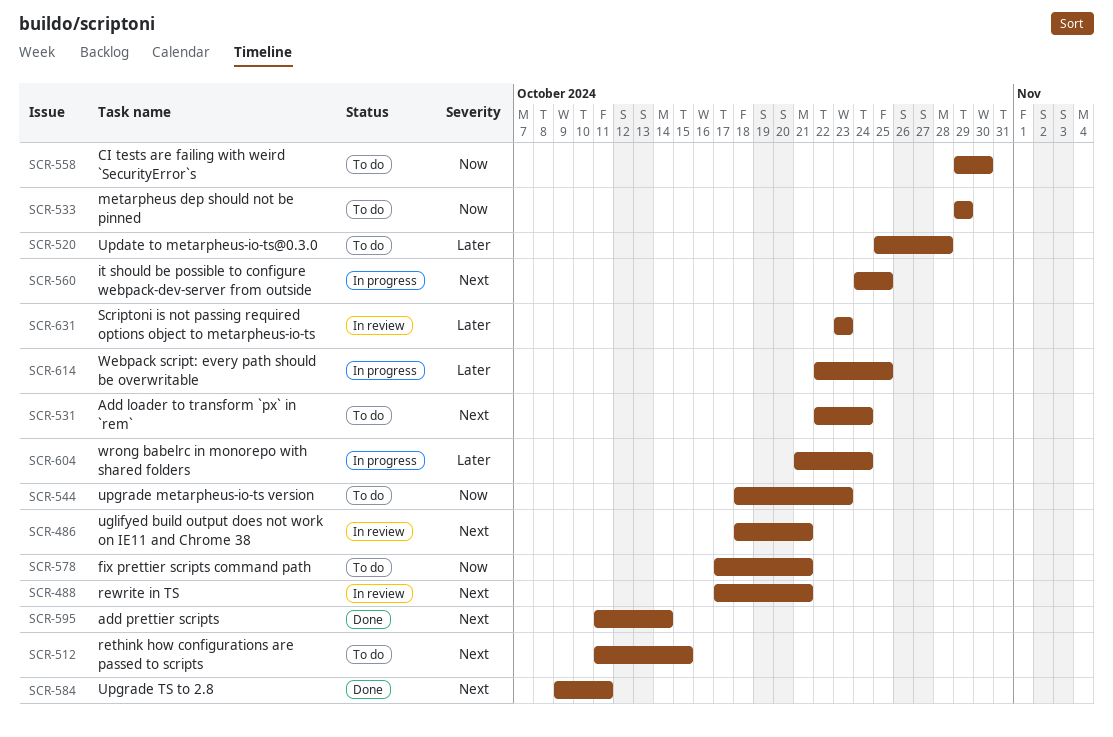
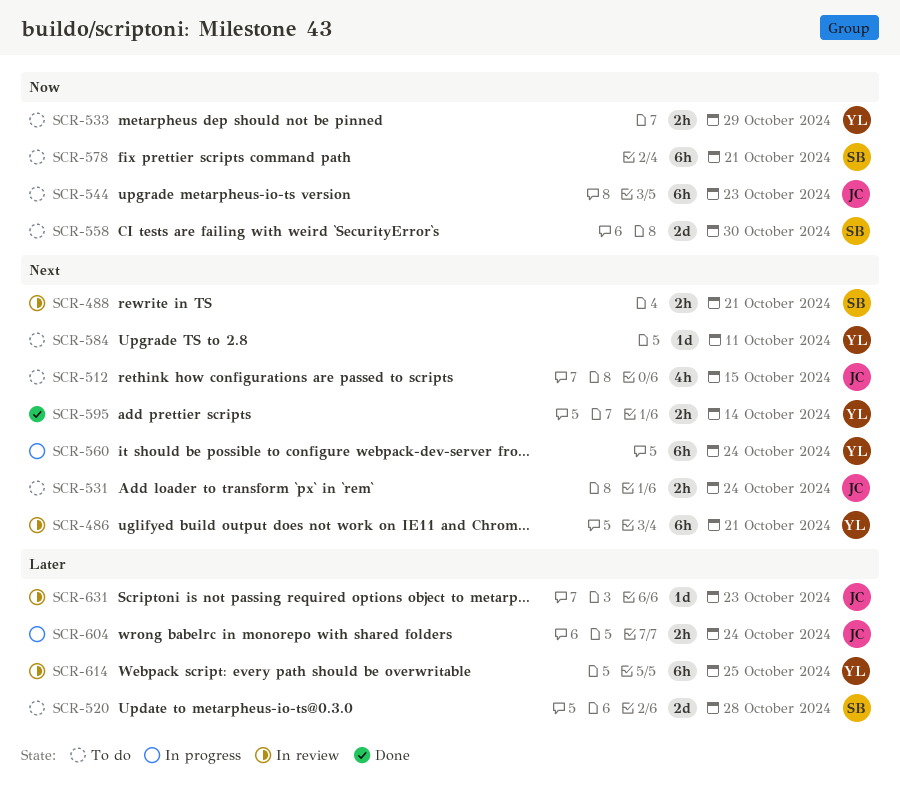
SCR-560, due: Oct 25 -> Oct 24
SCR-584, status: Done -> To do
SCR-614, status: In progress -> In review

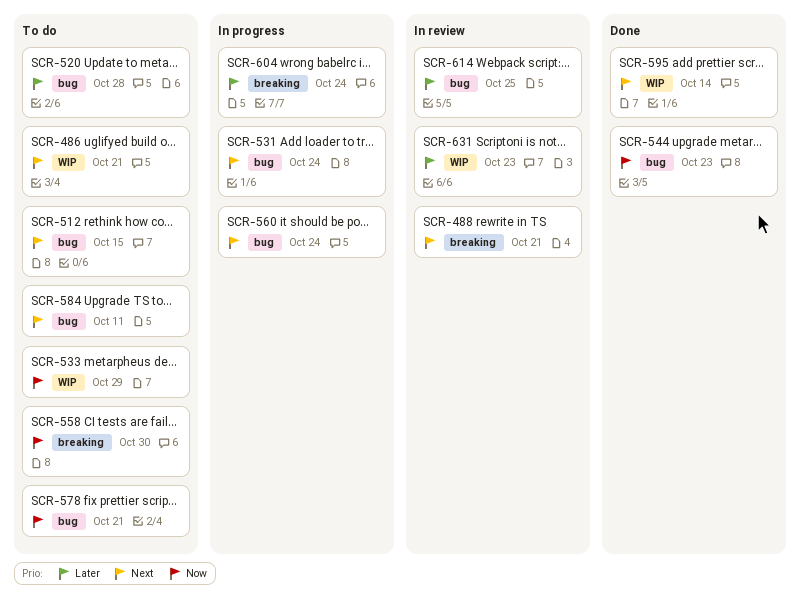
SCR-486, status: In review -> To do
SCR-531, status: To do -> In progress
SCR-544, status: To do -> Done

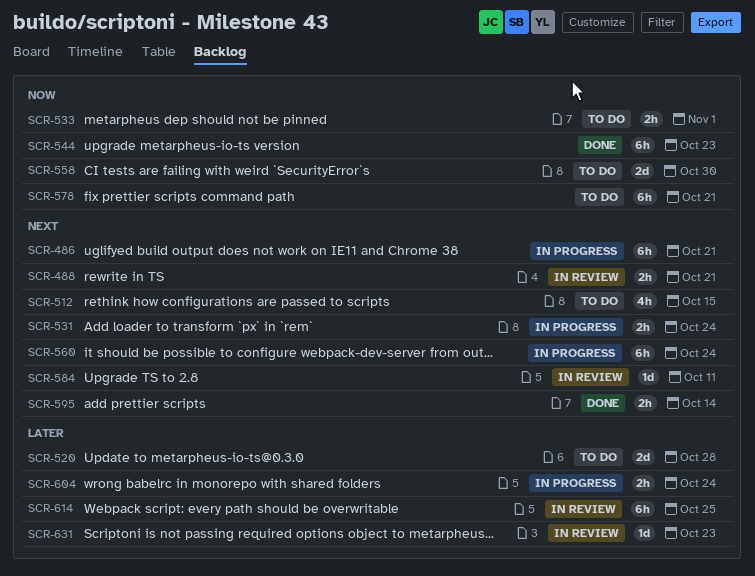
SCR-486, status: To do -> In progress
SCR-533, due: Oct 29 -> Nov 1
SCR-584, status: To do -> In review

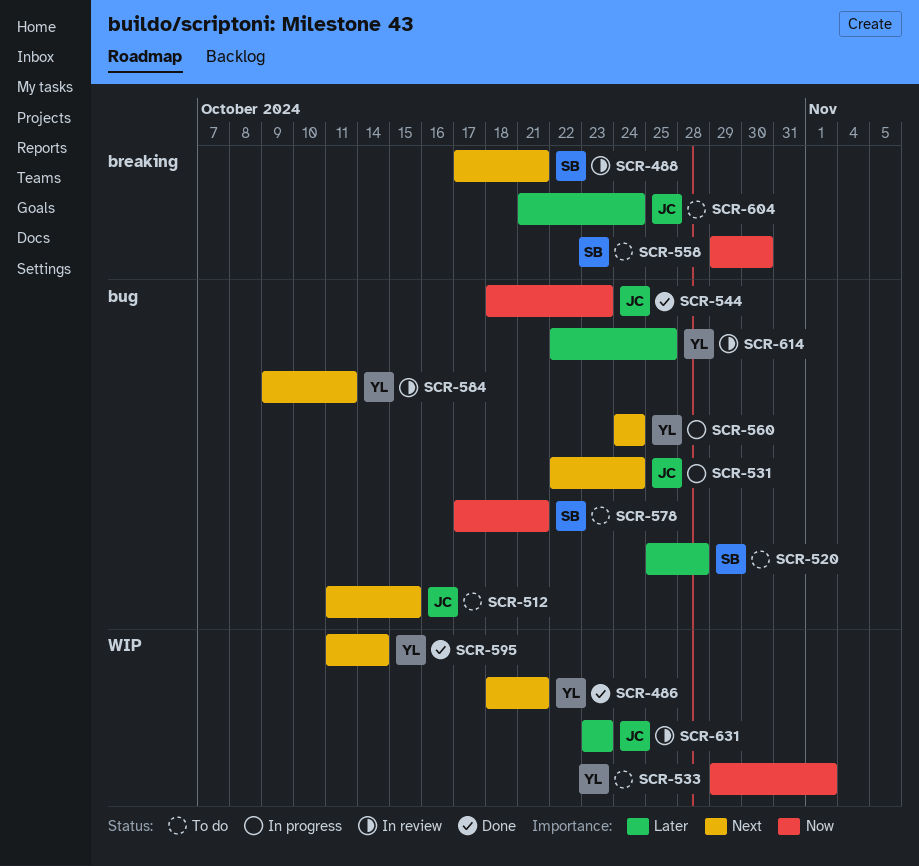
SCR-486, status: In progress -> Done
SCR-604, status: In progress -> To do

